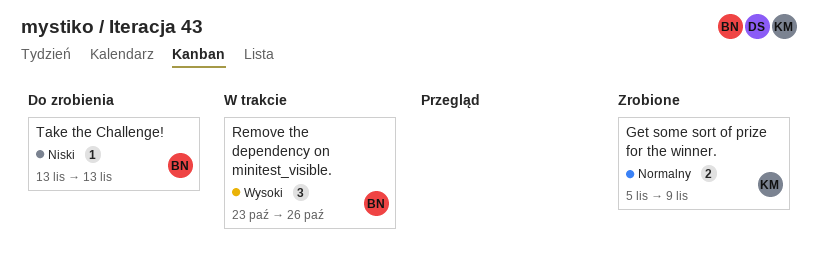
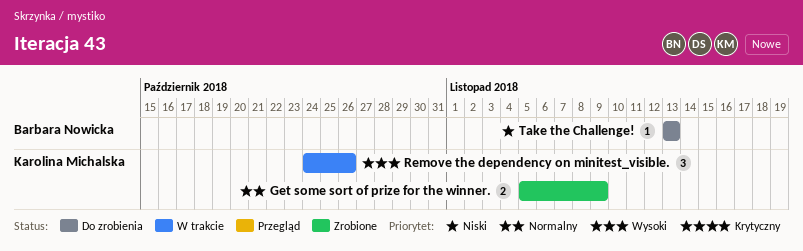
Remove the dependency on minitest_visible., owner: Barbara Nowicka -> Karolina Michalska
Remove the dependency on minitest_visible., start: Oct 23 -> Oct 24

